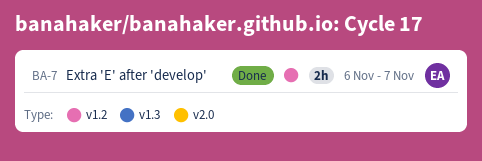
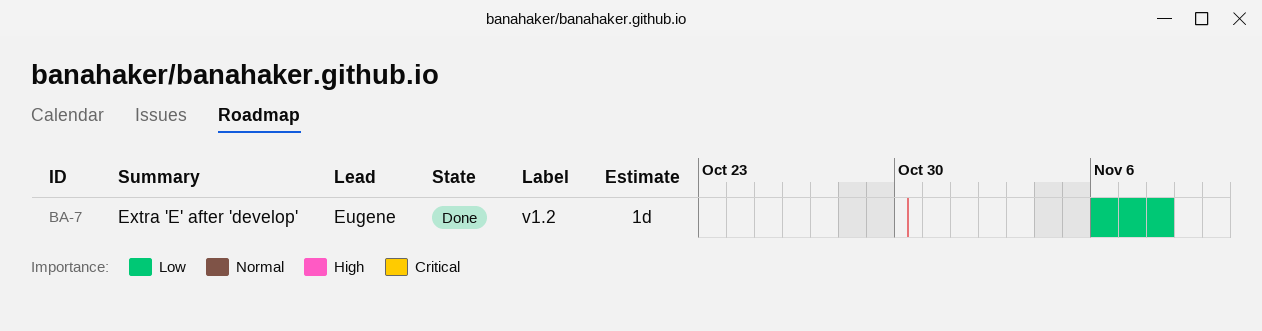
BA-7, estimate: 2h -> 1d
BA-7, due: Nov 7 -> Nov 8

